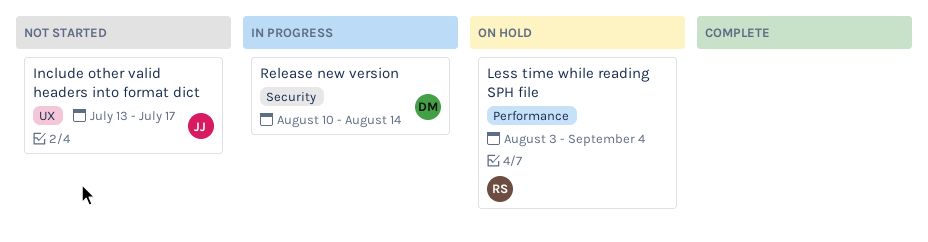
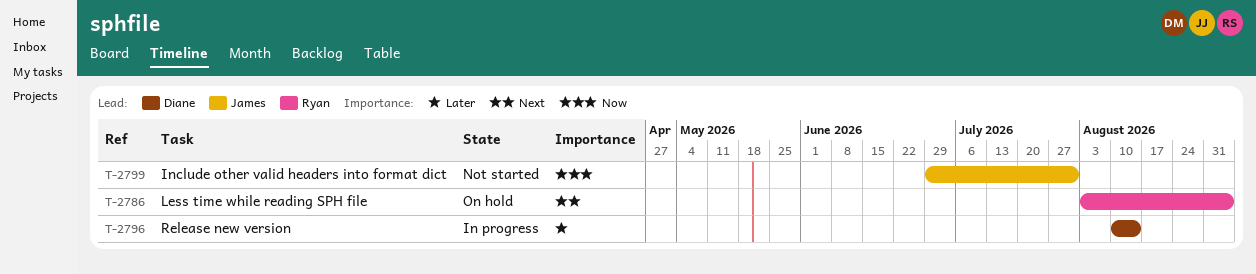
Include other valid headers into format dict, start: Jul 13 -> Jun 29
Include other valid headers into format dict, due: Jul 17 -> Jul 31

